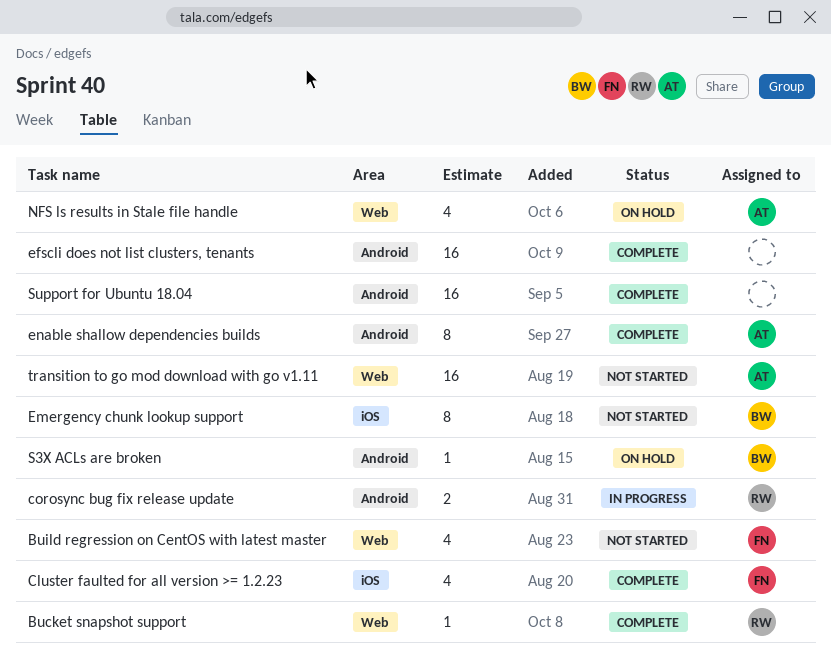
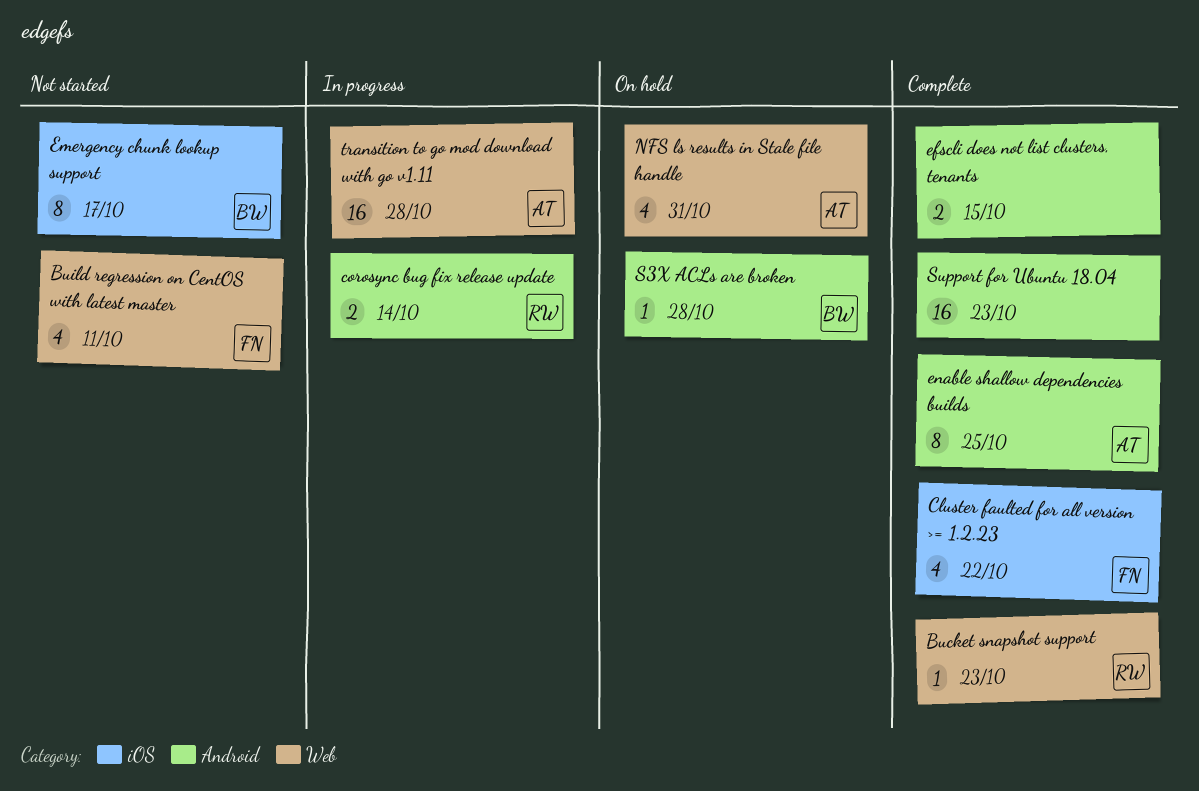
efscli does not list clusters, tenants, estimate: 16 -> 2
transition to go mod download with go v1.11, status: Not started -> In progress

